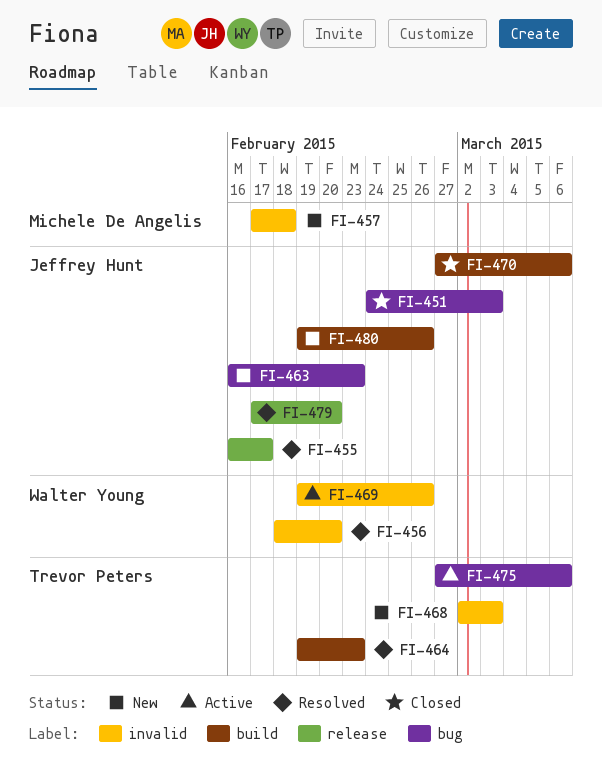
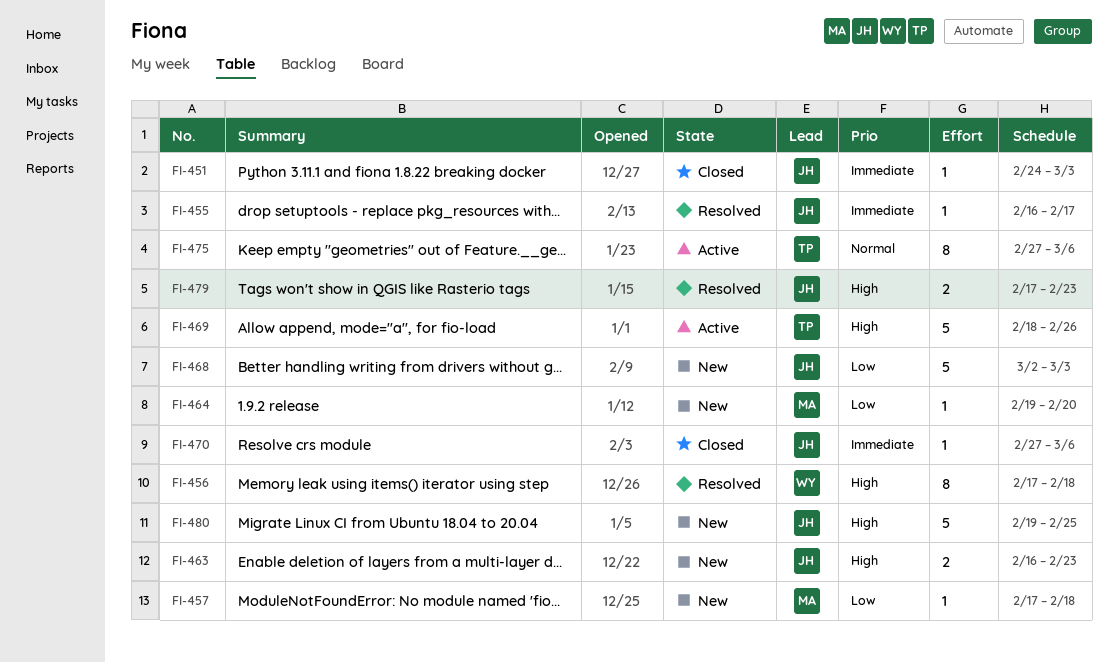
FI-456, start: Feb 18 -> Feb 17
FI-456, due: Feb 20 -> Feb 18
FI-464, status: Resolved -> New
FI-464, owner: Trevor Peters -> Michele De Angelis
FI-464, due: Feb 23 -> Feb 20
FI-468, owner: Trevor Peters -> Jeffrey Hunt
FI-469, owner: Walter Young -> Trevor Peters
FI-469, start: Feb 19 -> Feb 18
FI-479, due: Feb 20 -> Feb 23
FI-480, due: Feb 26 -> Feb 25

